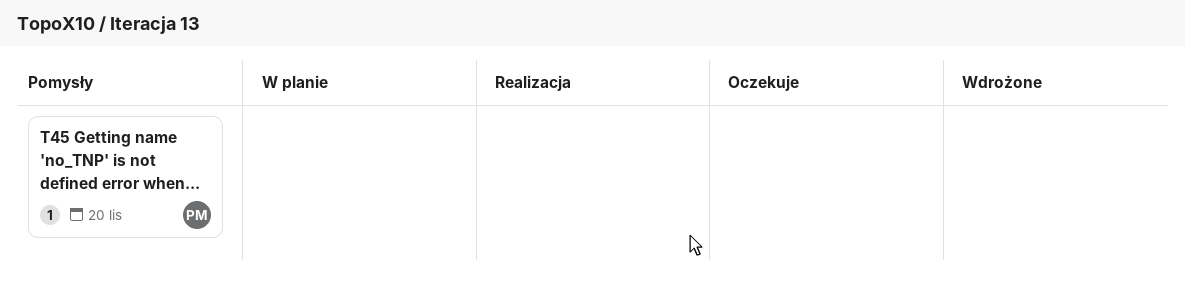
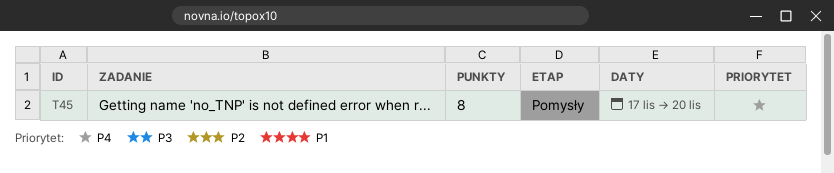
T45, estimate: 1 -> 8

